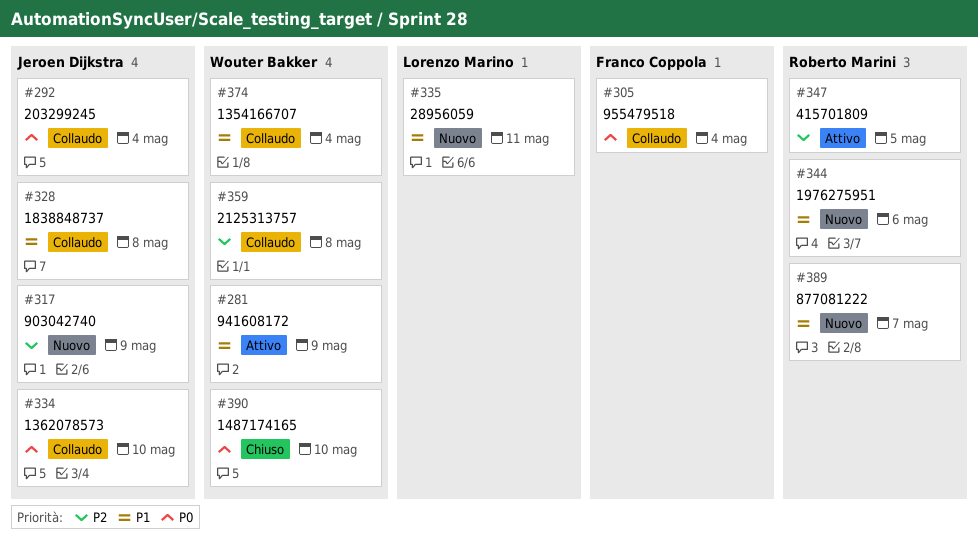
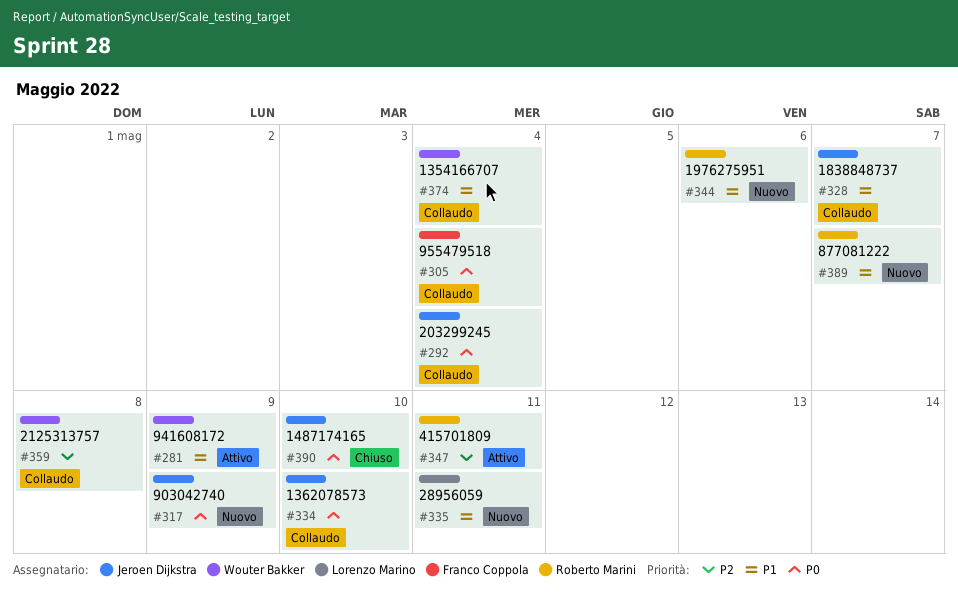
#317, priority: P2 -> P0
#328, due: May 8 -> May 7
#347, due: May 5 -> May 11
#390, owner: Wouter Bakker -> Jeroen Dijkstra

